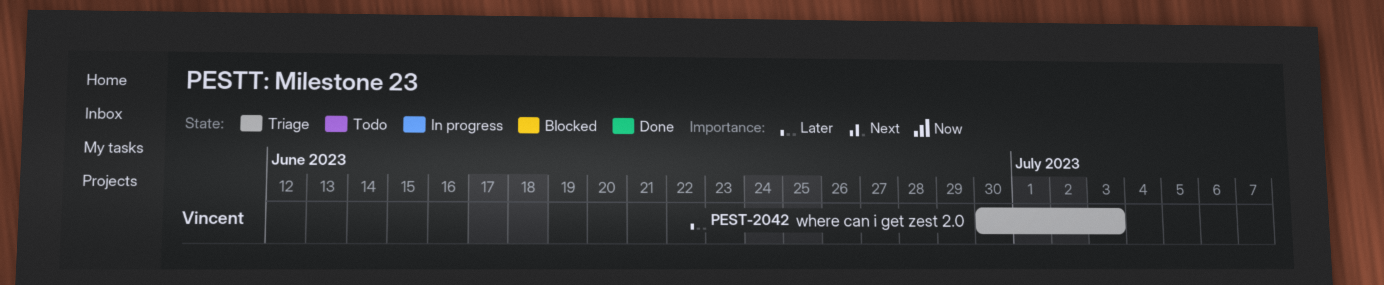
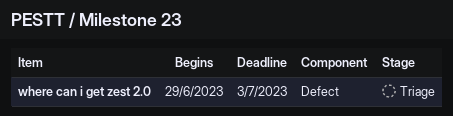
where can i get zest 2.0, start: Jun 30 -> Jun 29

